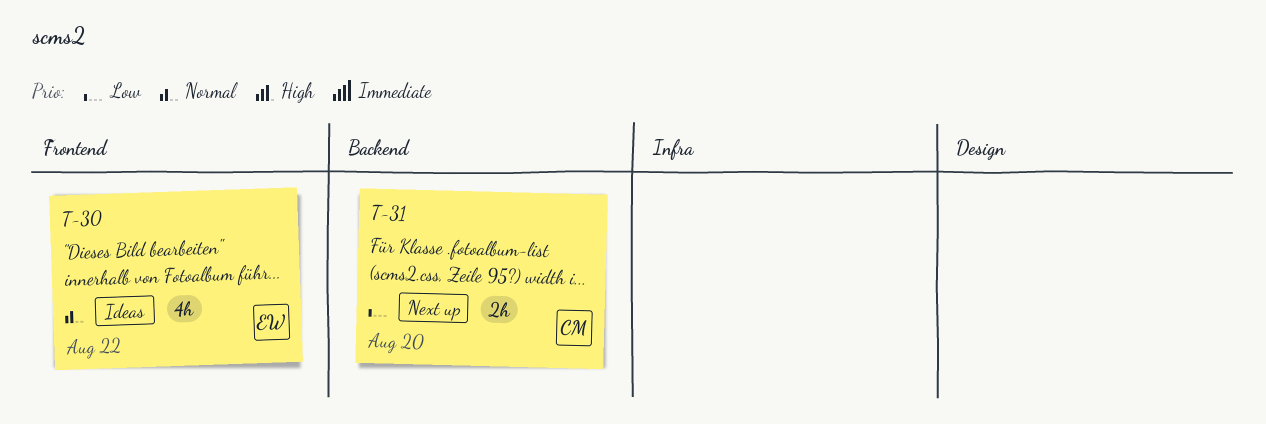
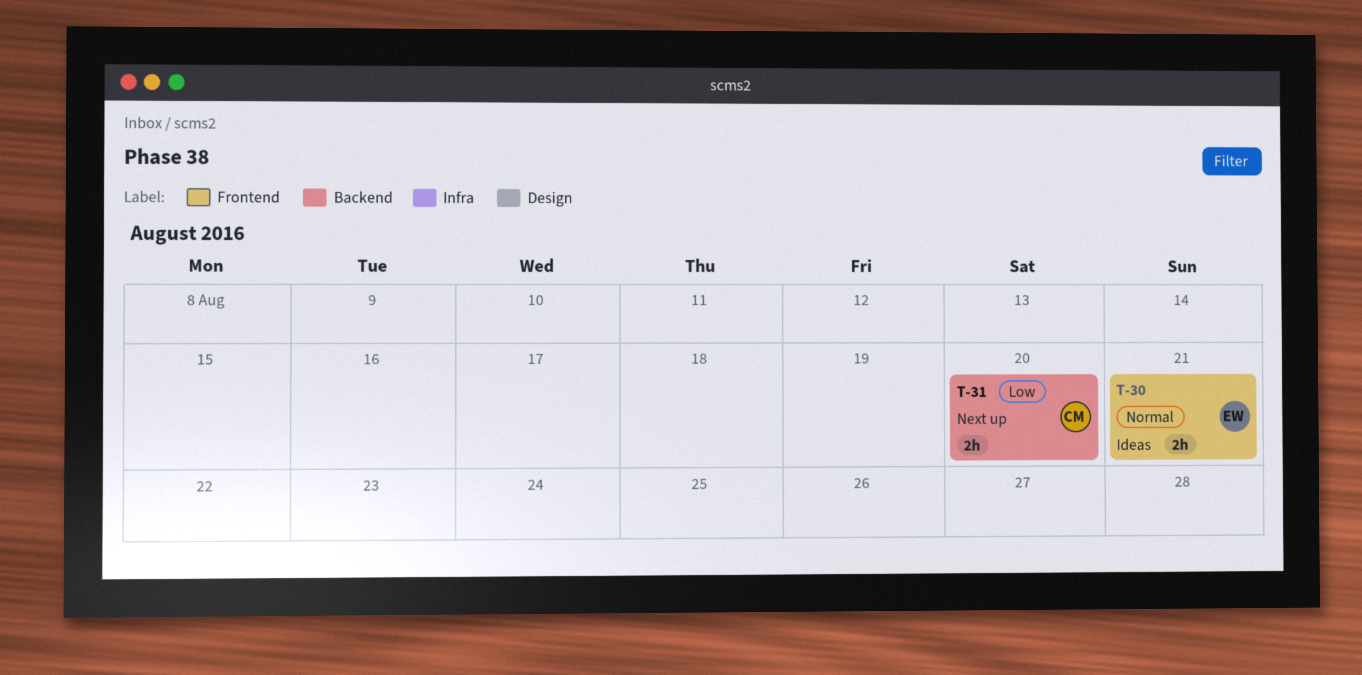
T-30, estimate: 4h -> 2h
T-30, due: Aug 22 -> Aug 21

